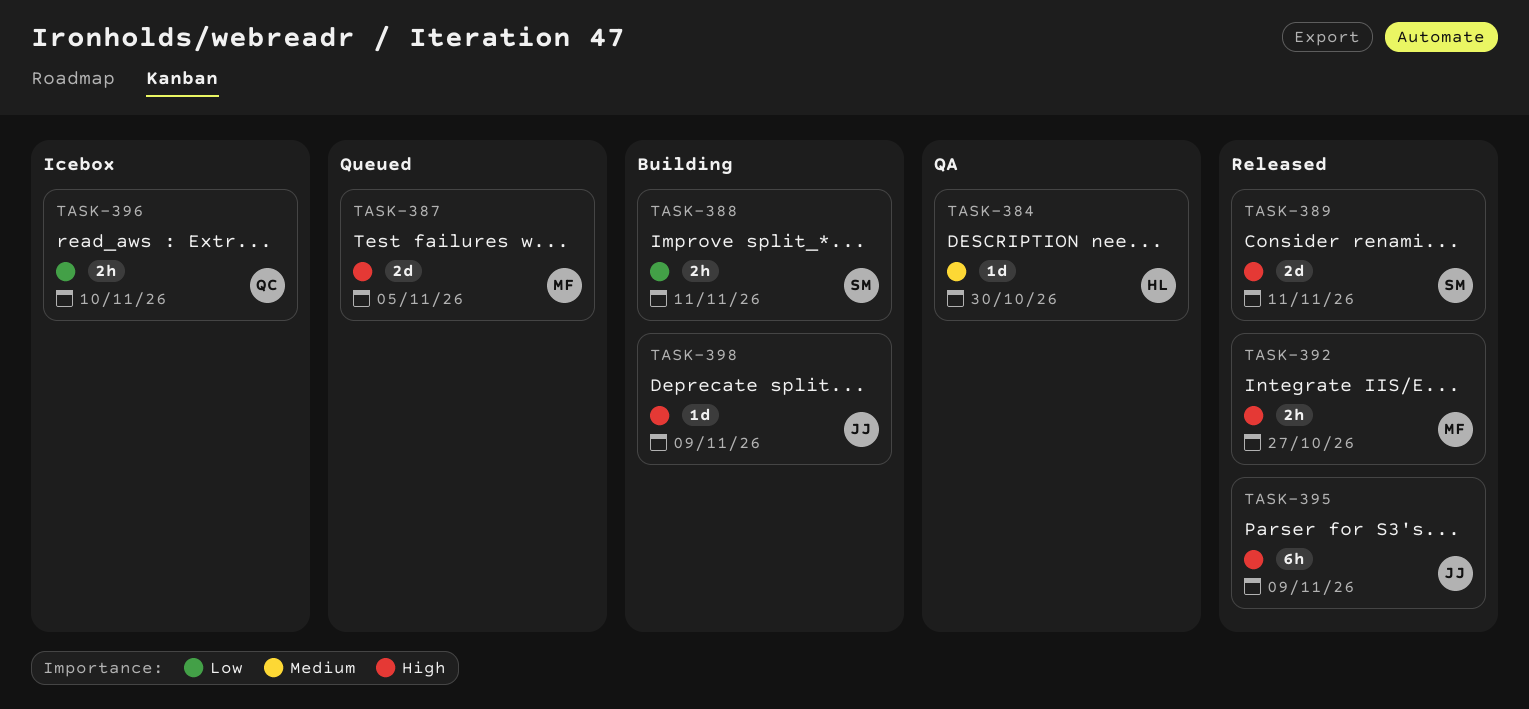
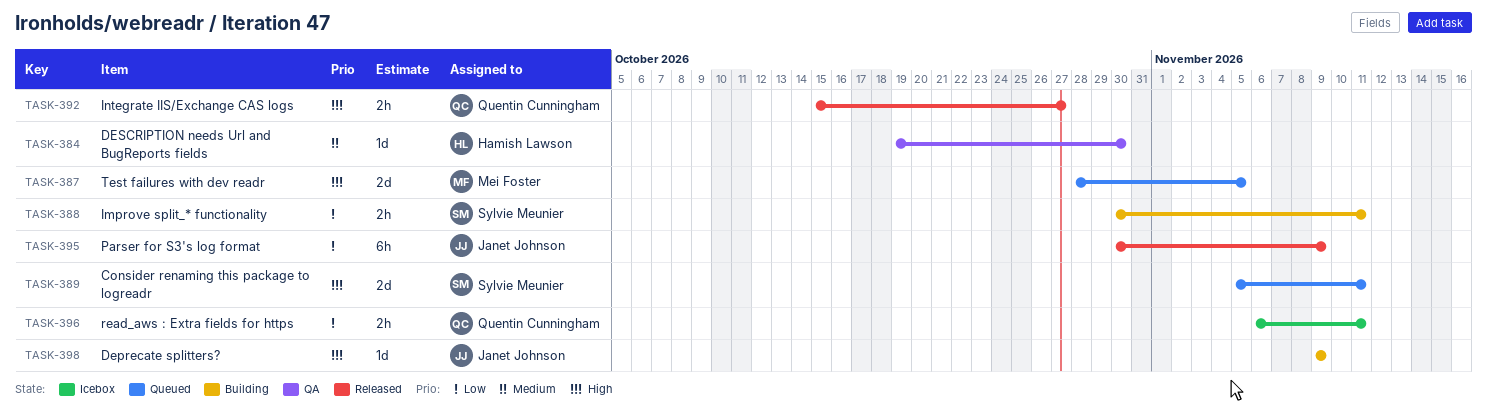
TASK-389, status: Released -> Queued
TASK-392, owner: Mei Foster -> Quentin Cunningham
TASK-395, priority: High -> Low
TASK-396, due: Nov 10 -> Nov 11

